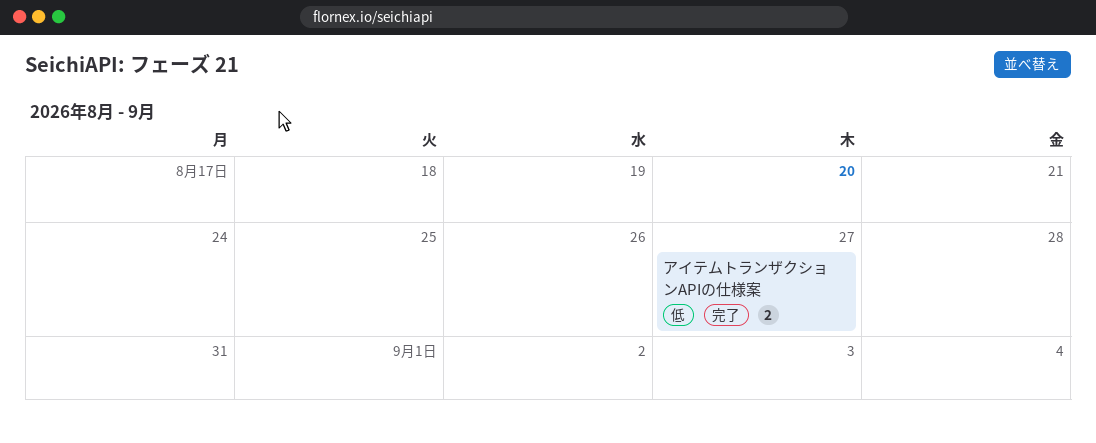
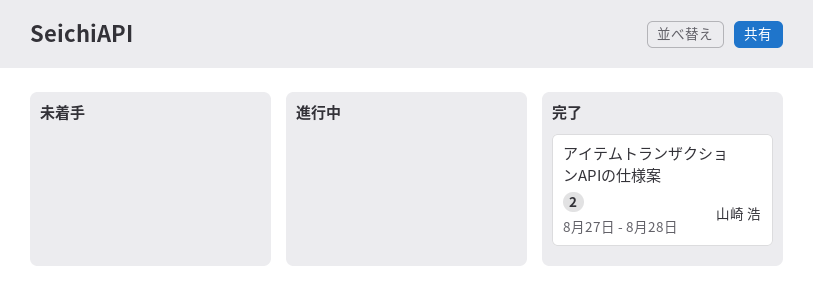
アイテムトランザクションAPIの仕様案, due: Aug 27 -> Aug 28

